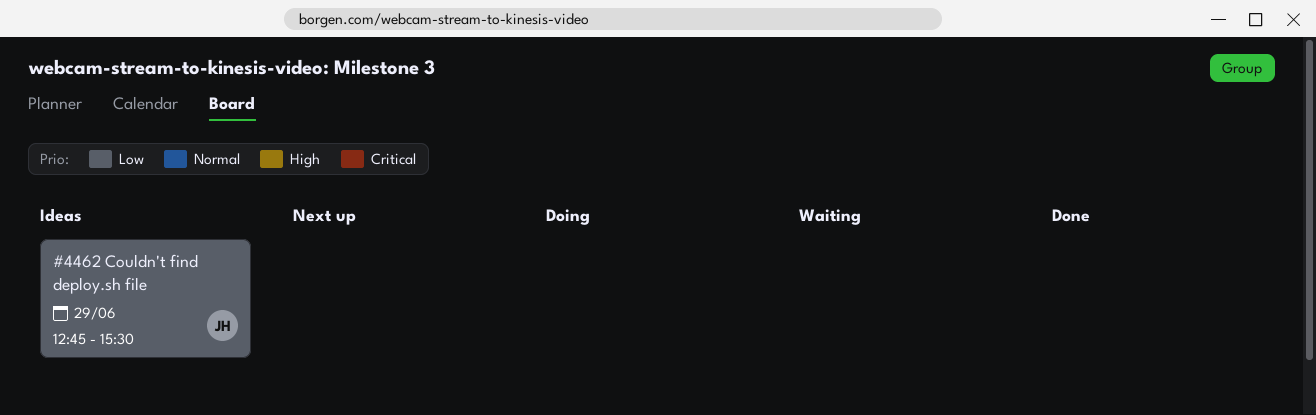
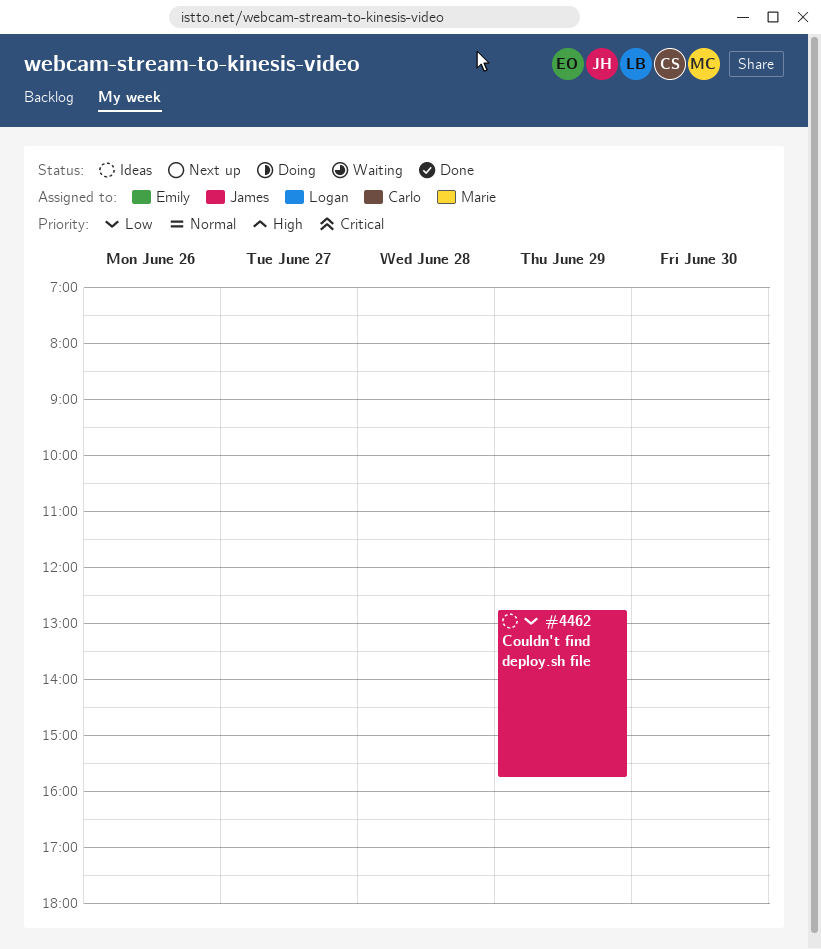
#4462, ends: 15:30 -> 15:45

